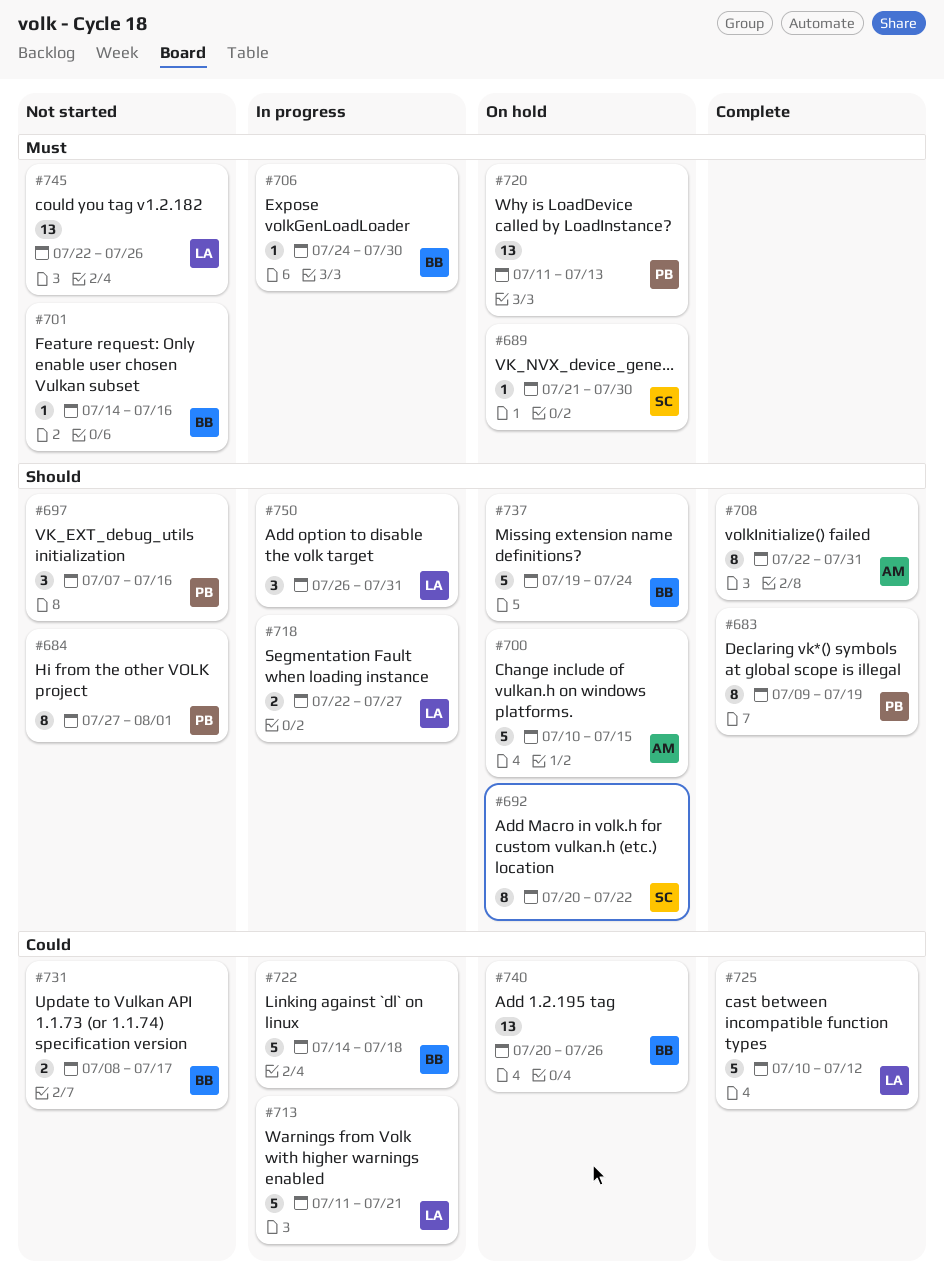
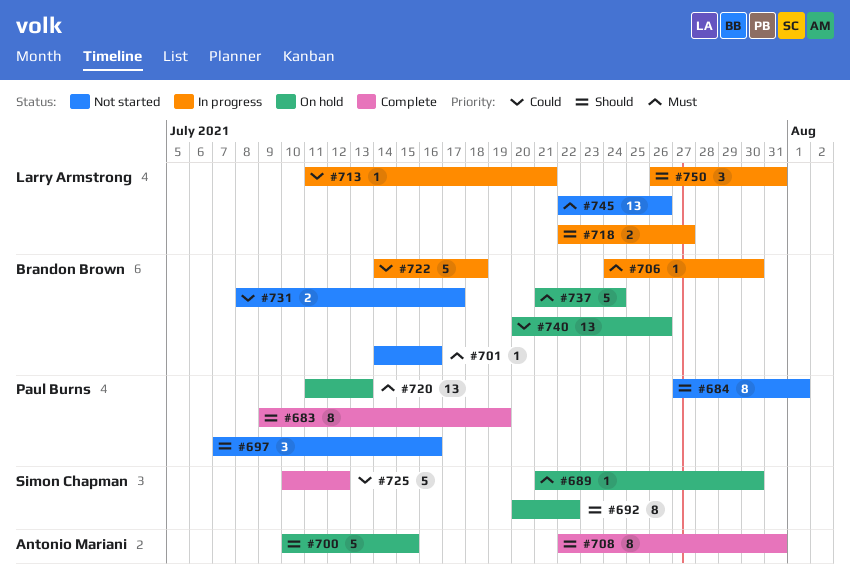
#713, estimate: 5 -> 1
#725, owner: Larry Armstrong -> Simon Chapman
#737, priority: Should -> Must
#737, start: Jul 19 -> Jul 21

